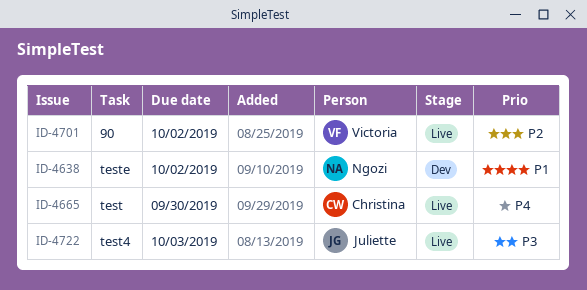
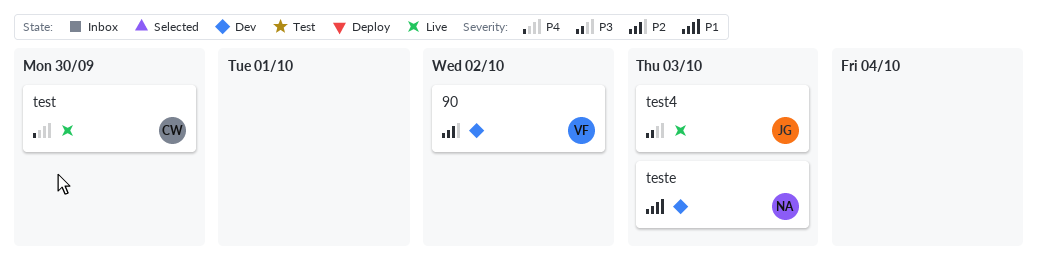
90, status: Live -> Dev
teste, due: Oct 2 -> Oct 3

